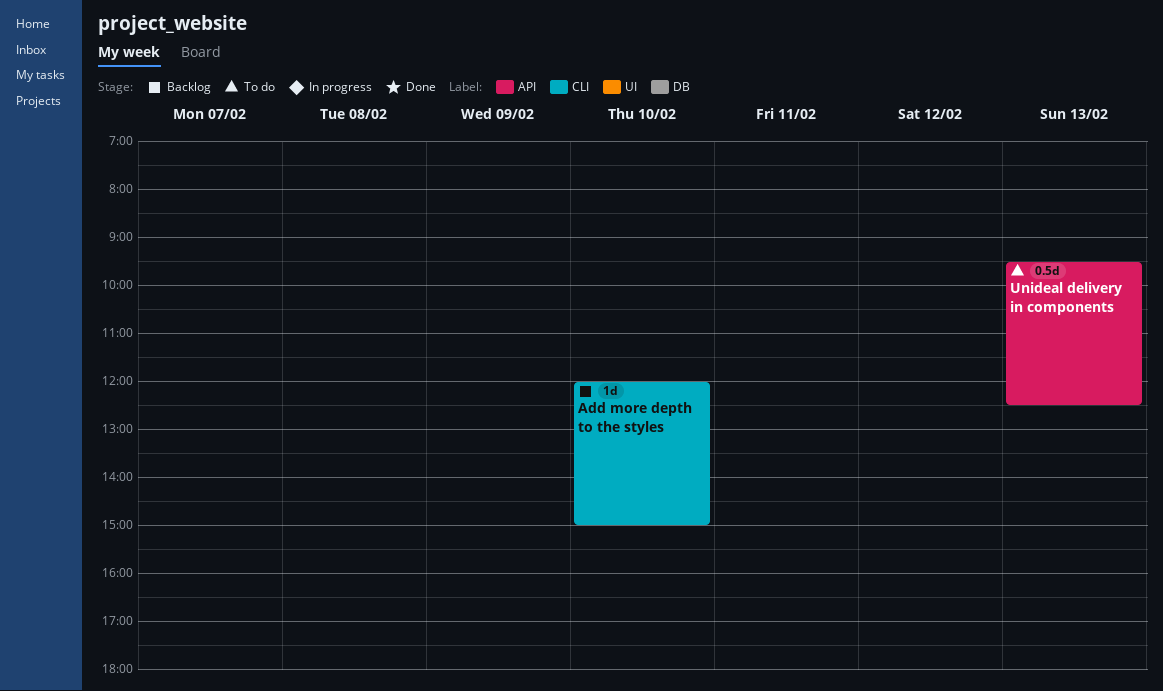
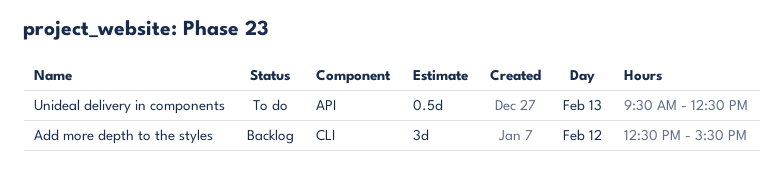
Add more depth to the styles, estimate: 1d -> 3d
Add more depth to the styles, day: Feb 10 -> Feb 12
Add more depth to the styles, begins: 12:00 -> 12:30
Add more depth to the styles, ends: 15:00 -> 15:30

